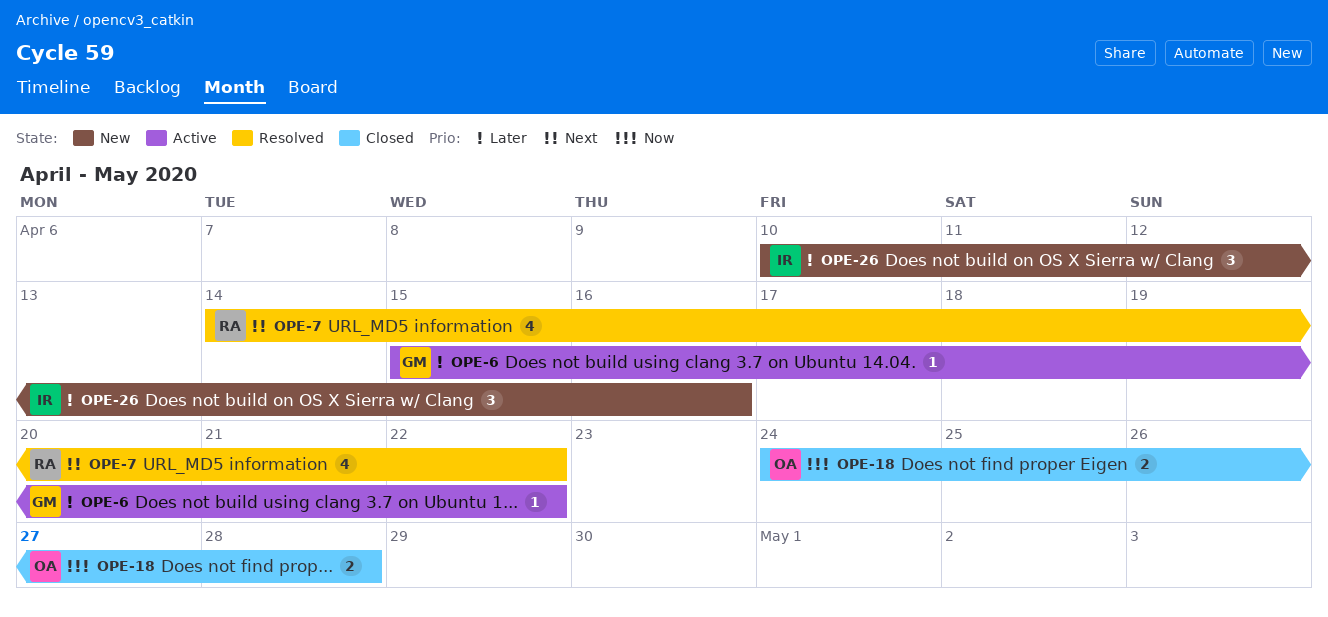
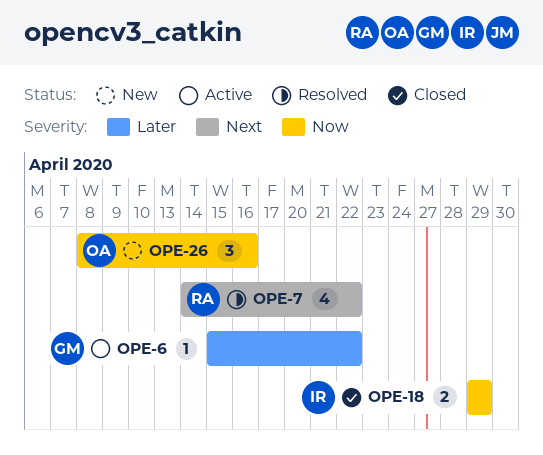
OPE-18, owner: OA -> IR
OPE-18, start: Apr 24 -> Apr 29
OPE-18, due: Apr 28 -> Apr 29
OPE-26, owner: IR -> OA
OPE-26, priority: Later -> Now
OPE-26, start: Apr 10 -> Apr 8

